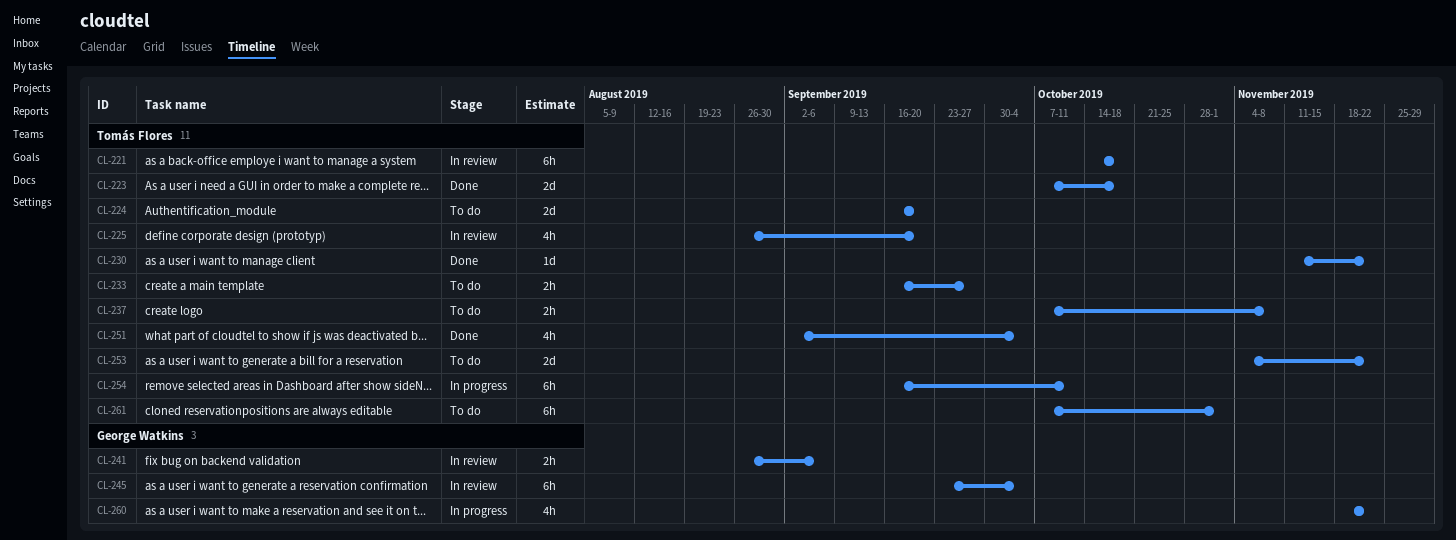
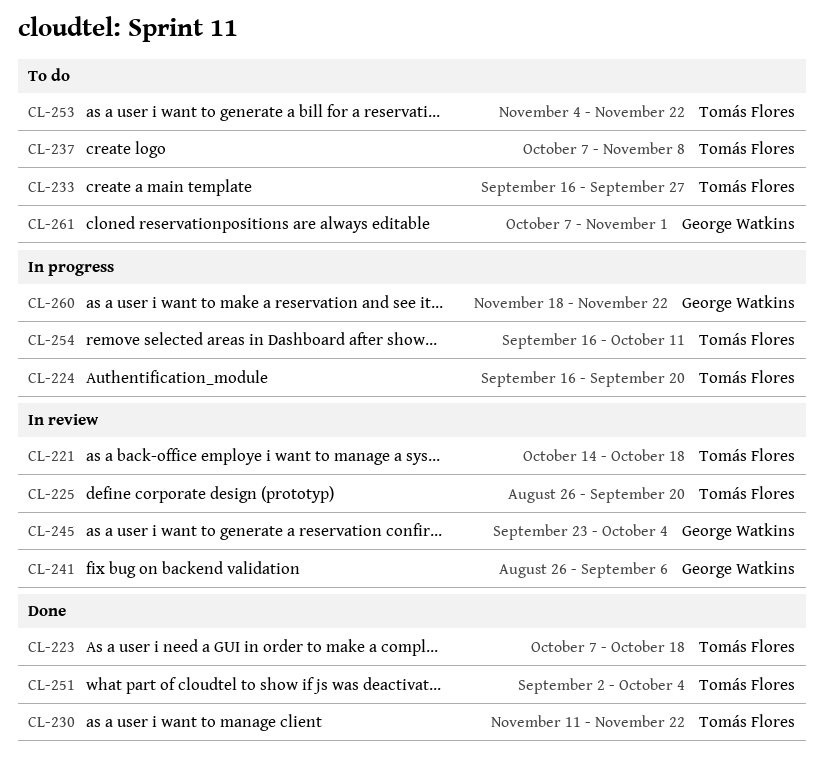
CL-224, status: To do -> In progress
CL-261, owner: Tomás Flores -> George Watkins

